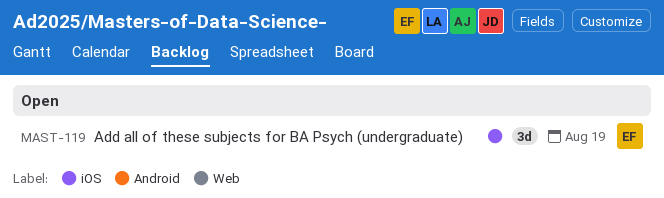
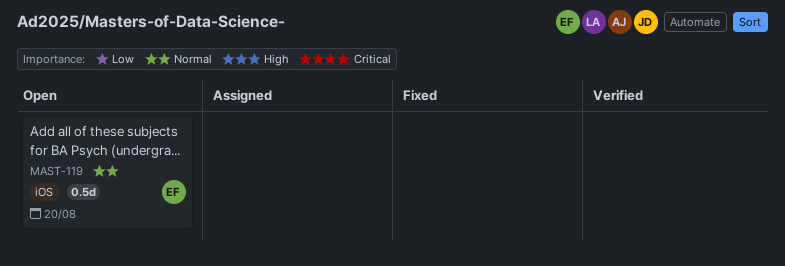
MAST-119, estimate: 3d -> 0.5d
MAST-119, due: Aug 19 -> Aug 20

